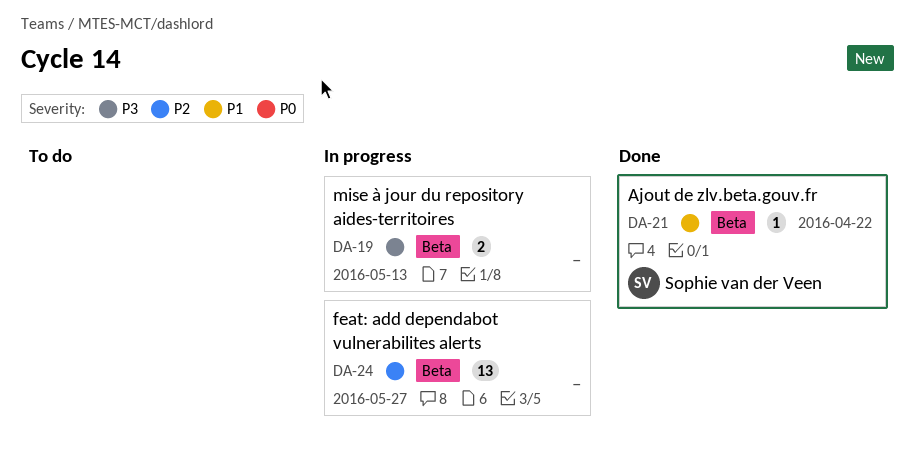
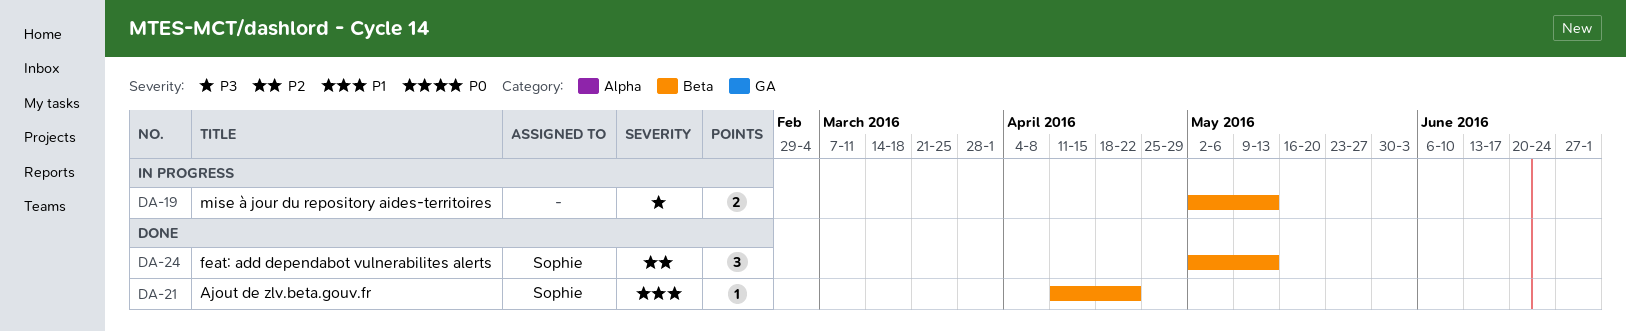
DA-24, status: In progress -> Done
DA-24, owner: none -> Sophie van der Veen
DA-24, estimate: 13 -> 3
DA-24, due: May 27 -> May 13

